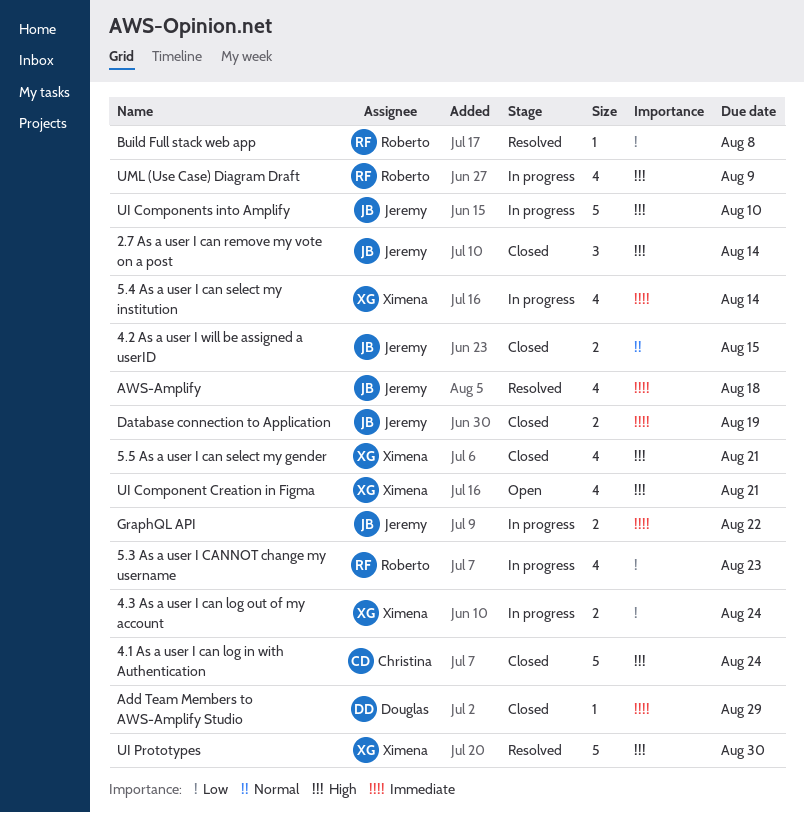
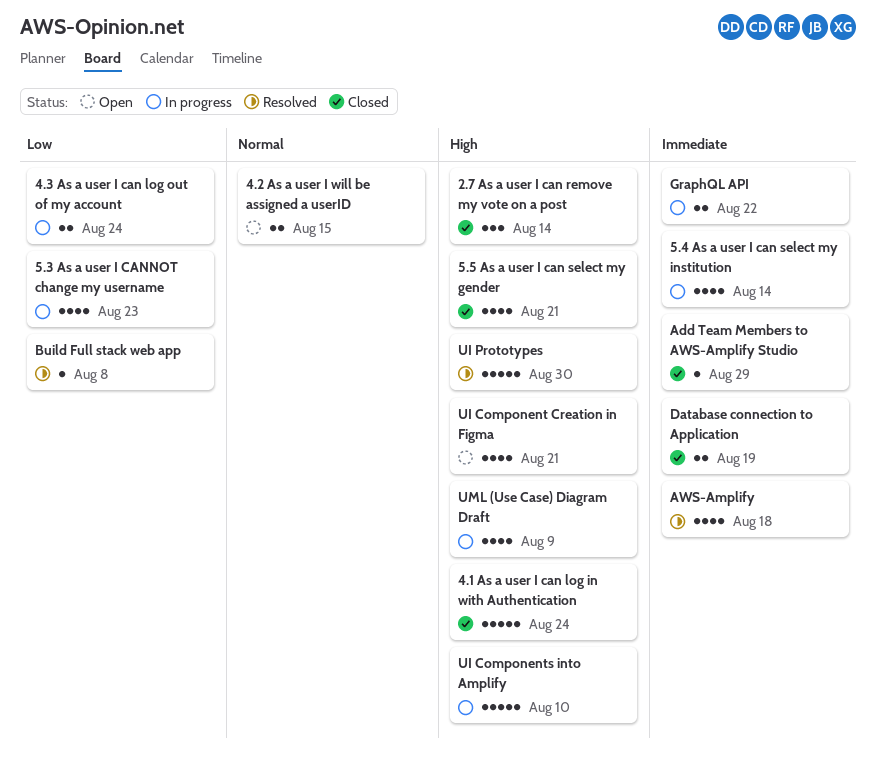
4.2 As a user I will be assigned a userID, status: Closed -> Open

